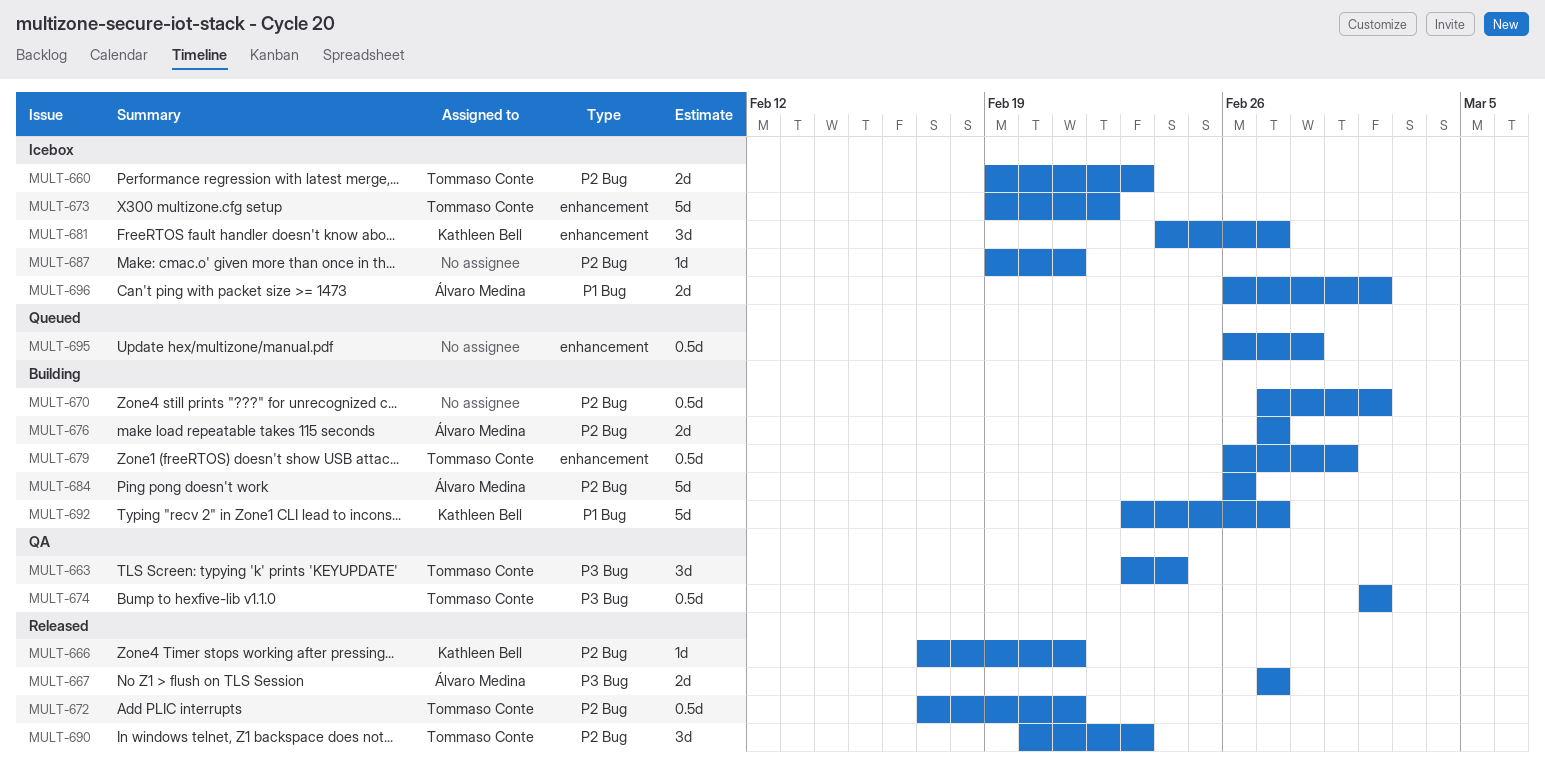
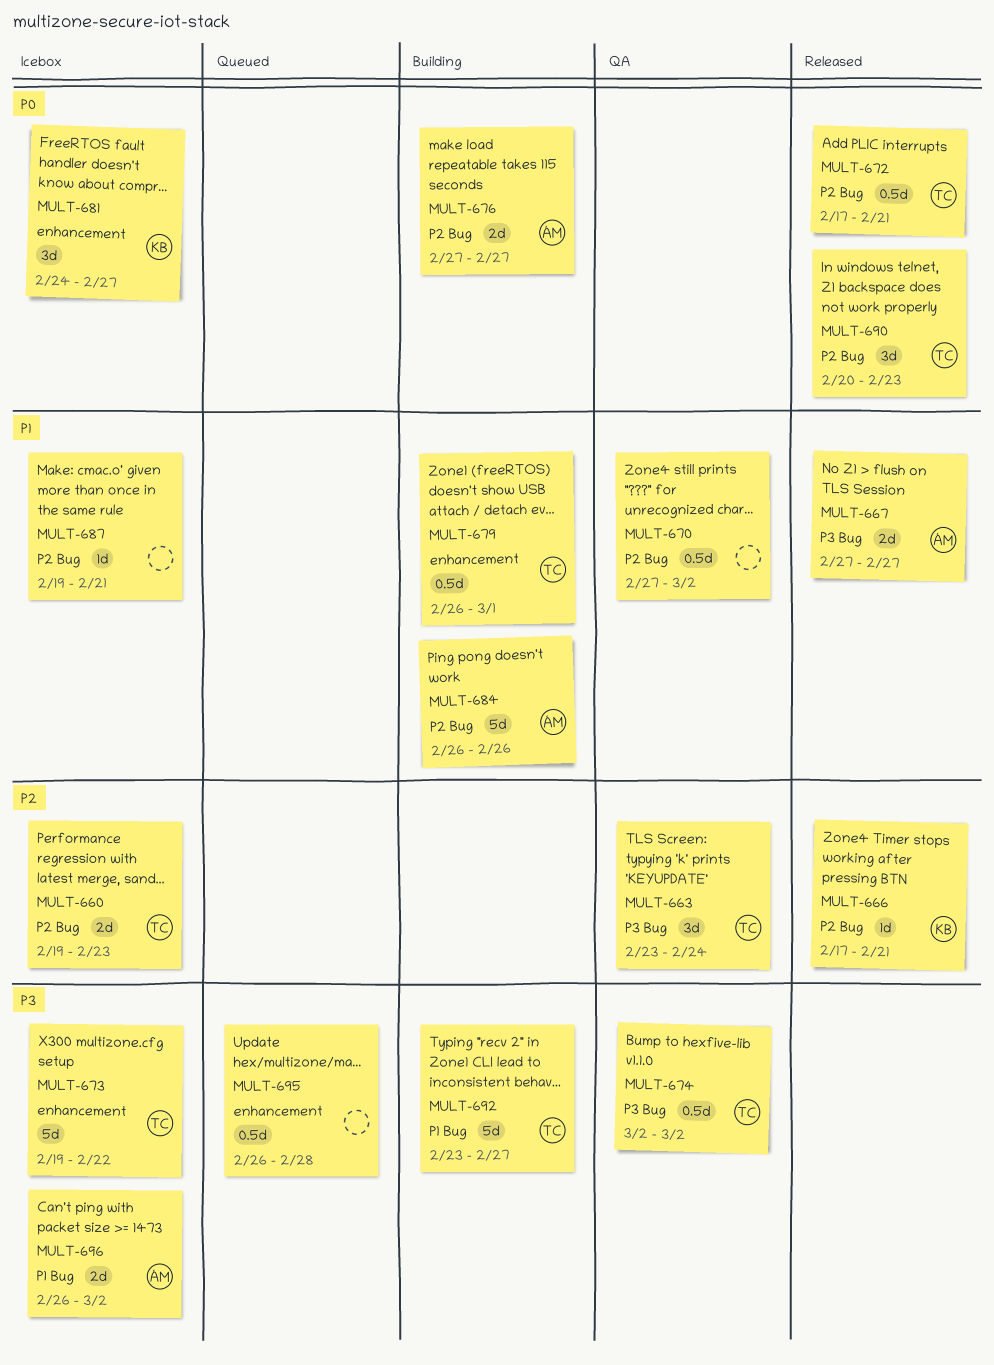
MULT-670, status: Building -> QA
MULT-692, owner: Kathleen Bell -> Tommaso Conte

